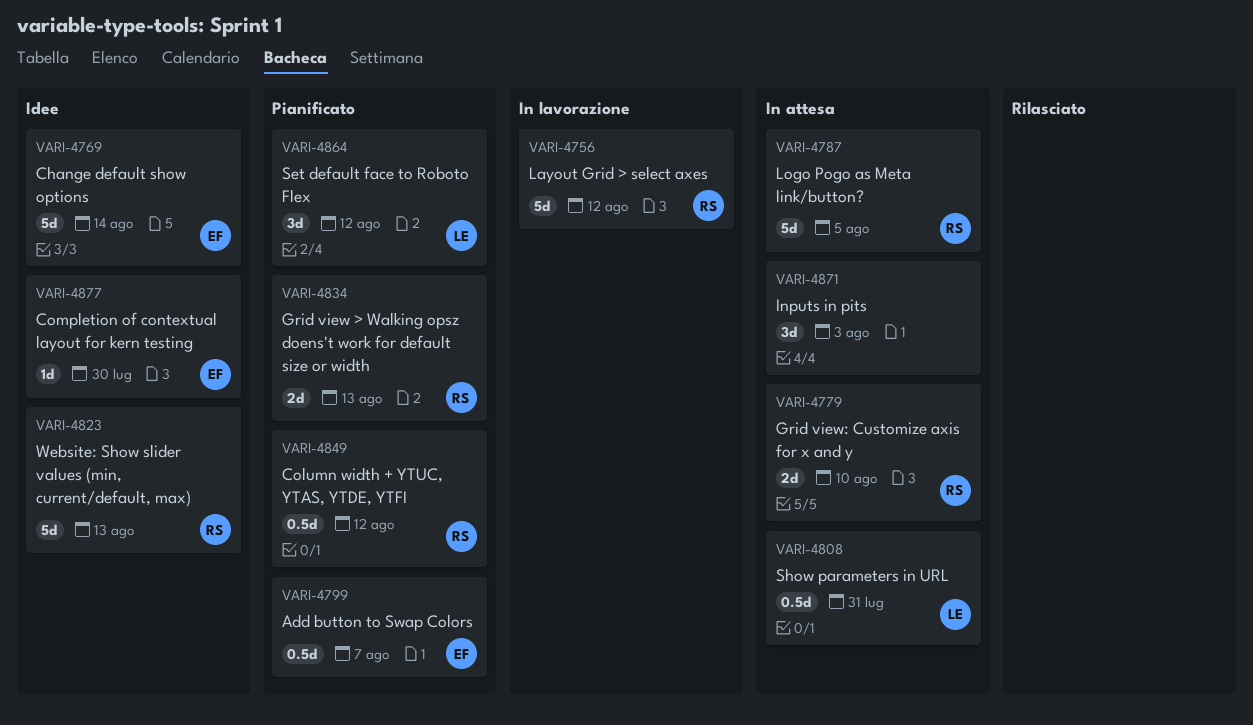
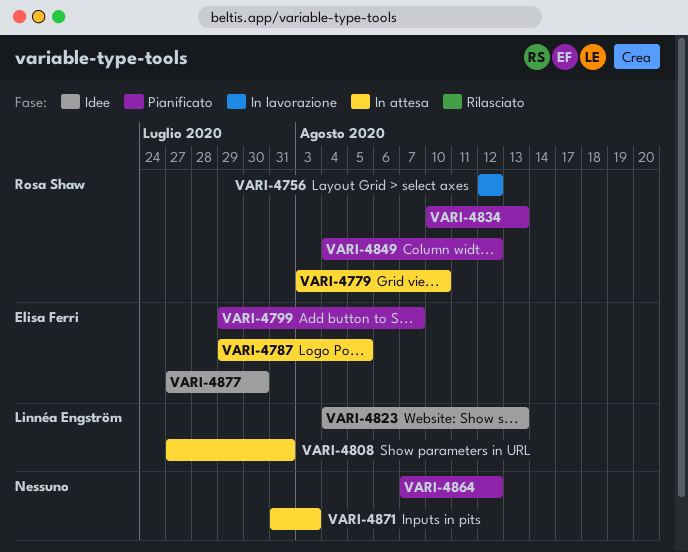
VARI-4769: present -> none
VARI-4787, owner: Rosa Shaw -> Elisa Ferri
VARI-4823, owner: Rosa Shaw -> Linnéa Engström
VARI-4864, owner: Linnéa Engström -> none

